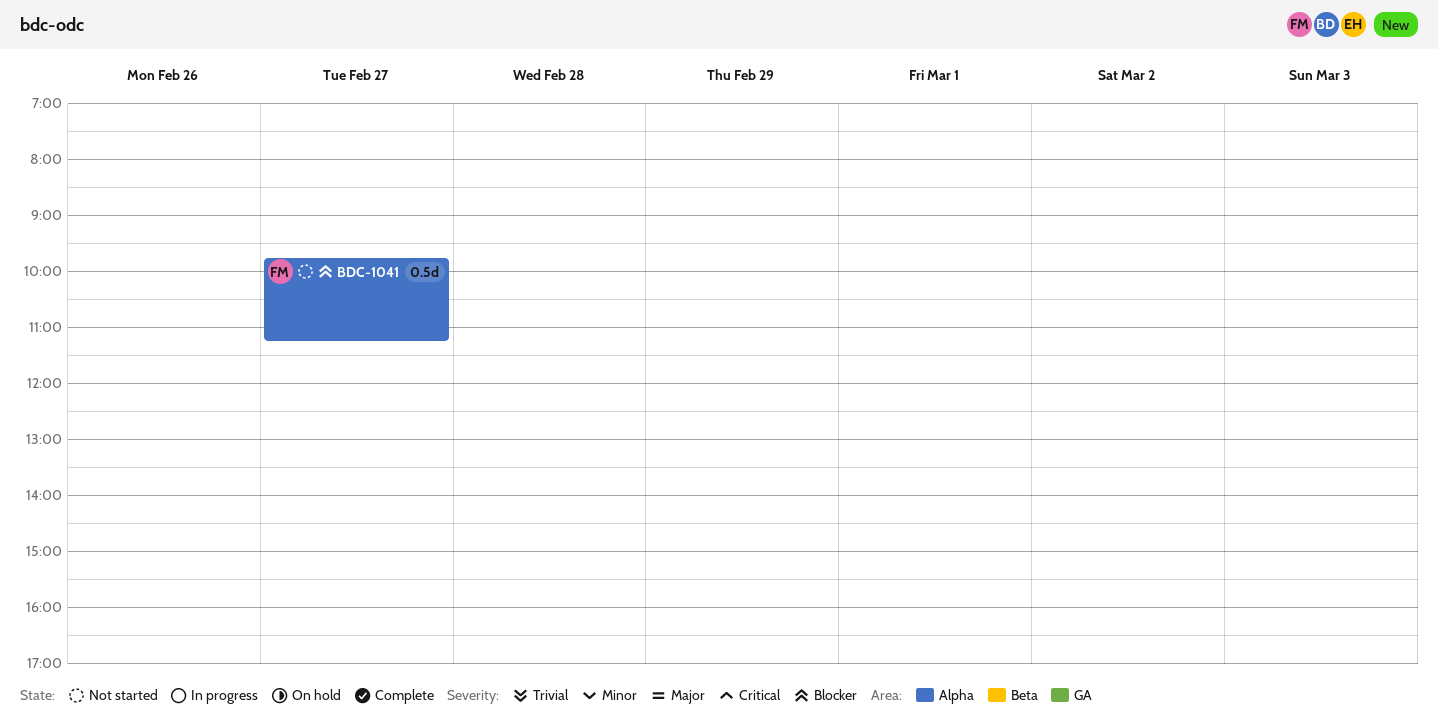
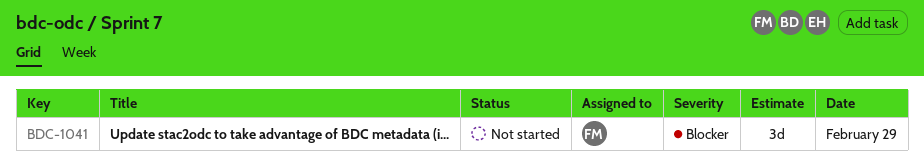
BDC-1041, estimate: 0.5d -> 3d
BDC-1041, day: Feb 27 -> Feb 29

